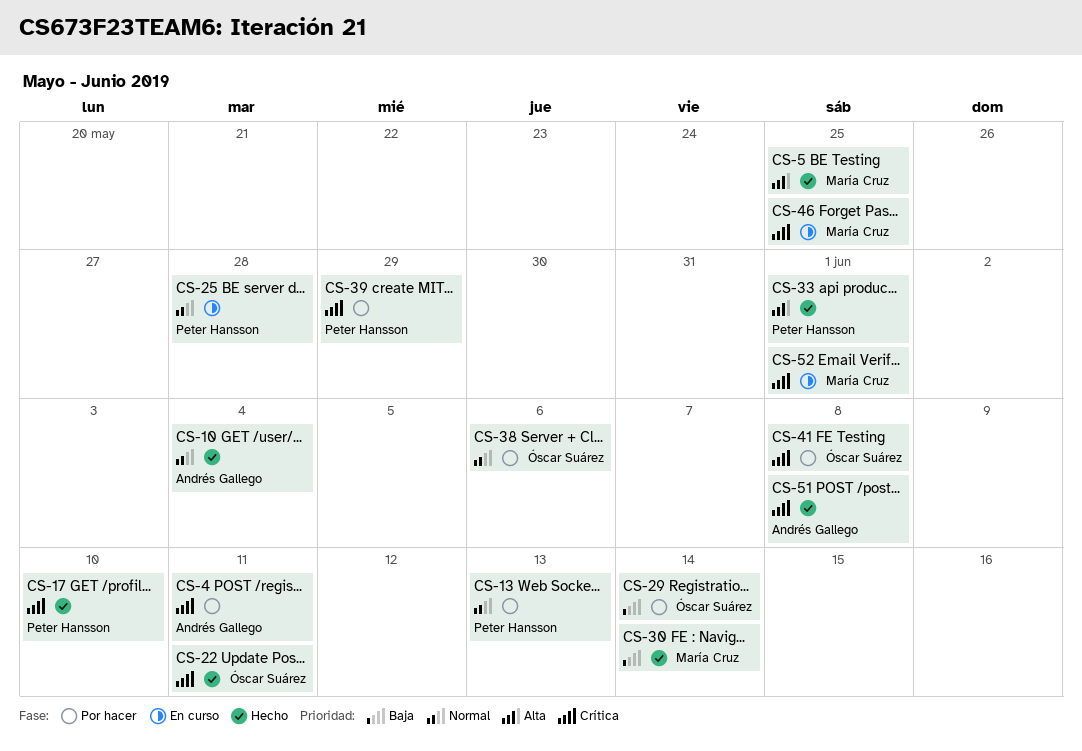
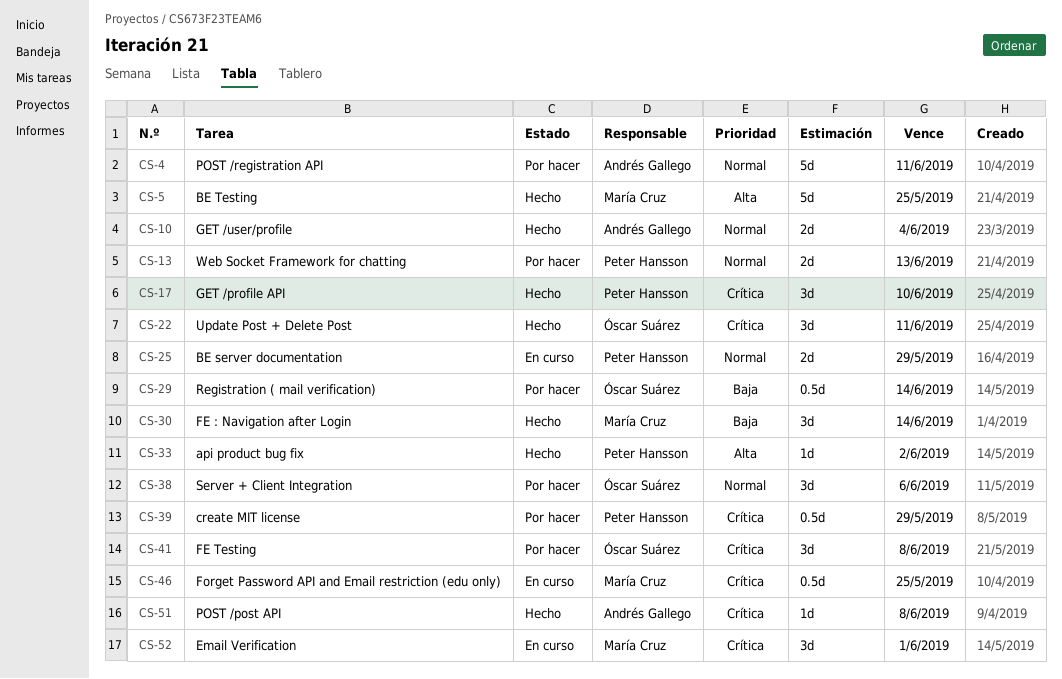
CS-4, priority: Crítica -> Normal
CS-25, due: May 28 -> May 29
CS-33, due: Jun 1 -> Jun 2

